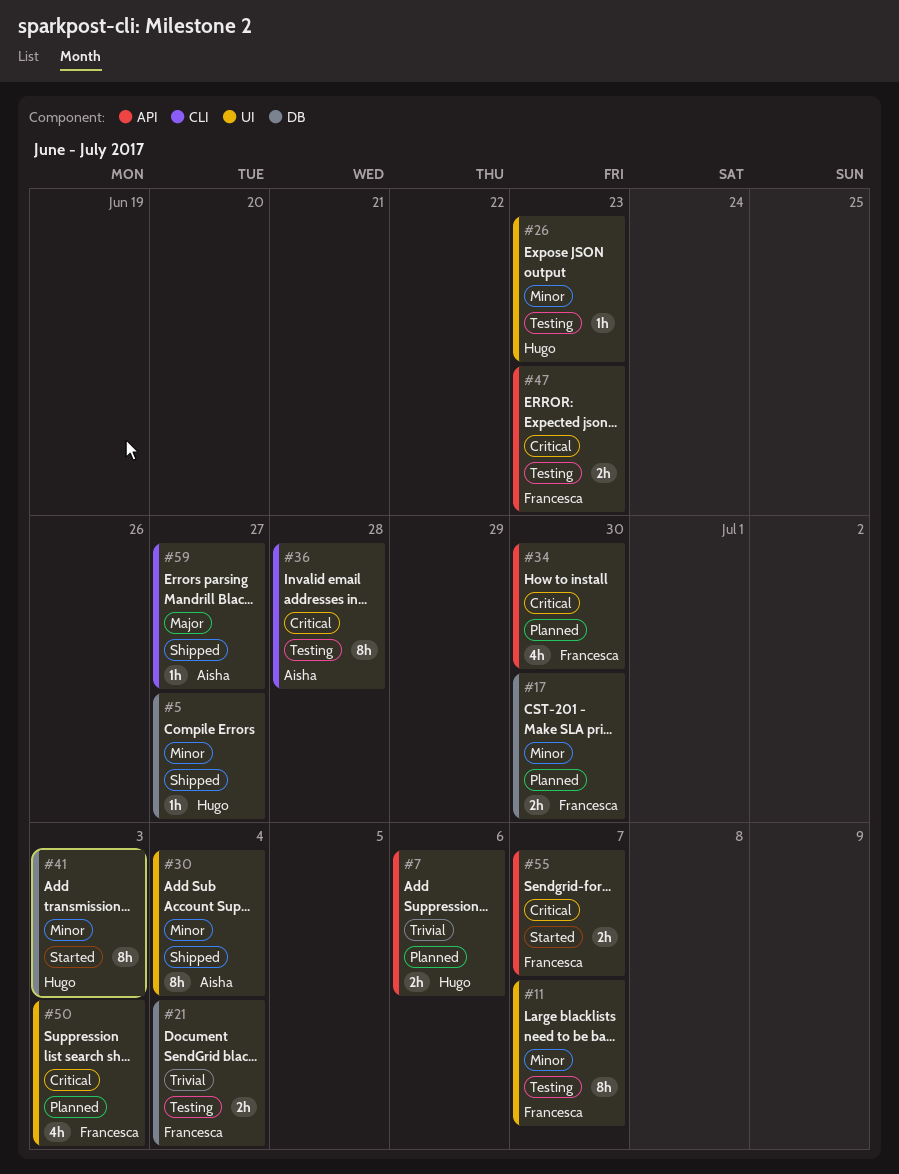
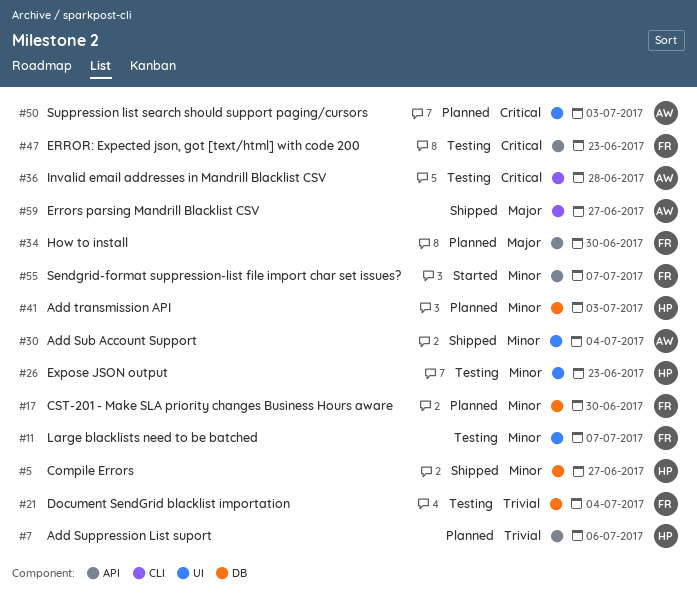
#34, priority: Critical -> Major
#41, status: Started -> Planned
#50, owner: Francesca -> Aisha
#55, priority: Critical -> Minor

